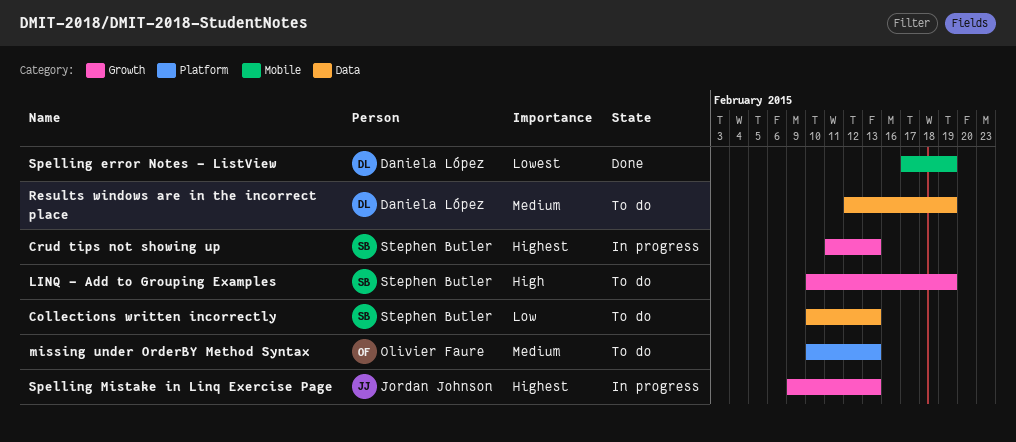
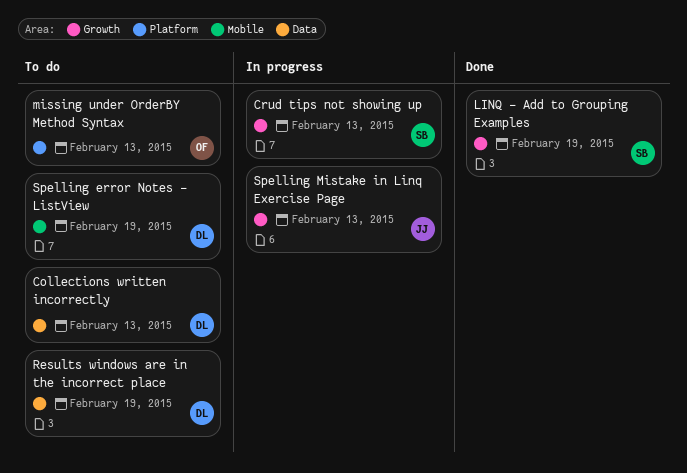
Collections written incorrectly, owner: Stephen Butler -> Daniela López
LINQ - Add to Grouping Examples, status: To do -> Done
Spelling error Notes - ListView, status: Done -> To do

